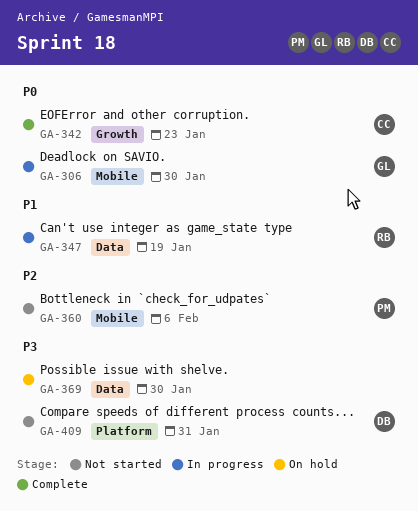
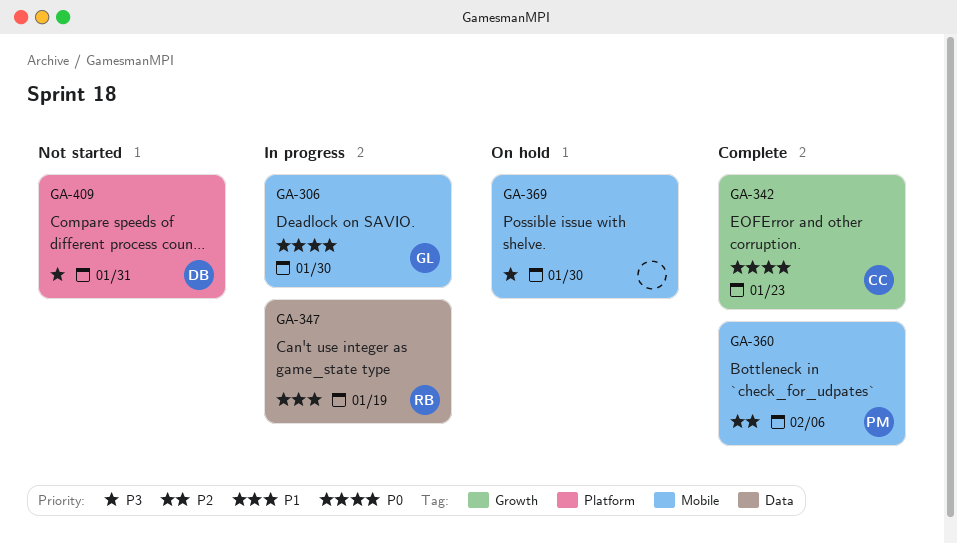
GA-360, status: Not started -> Complete
GA-369, label: Data -> Mobile

